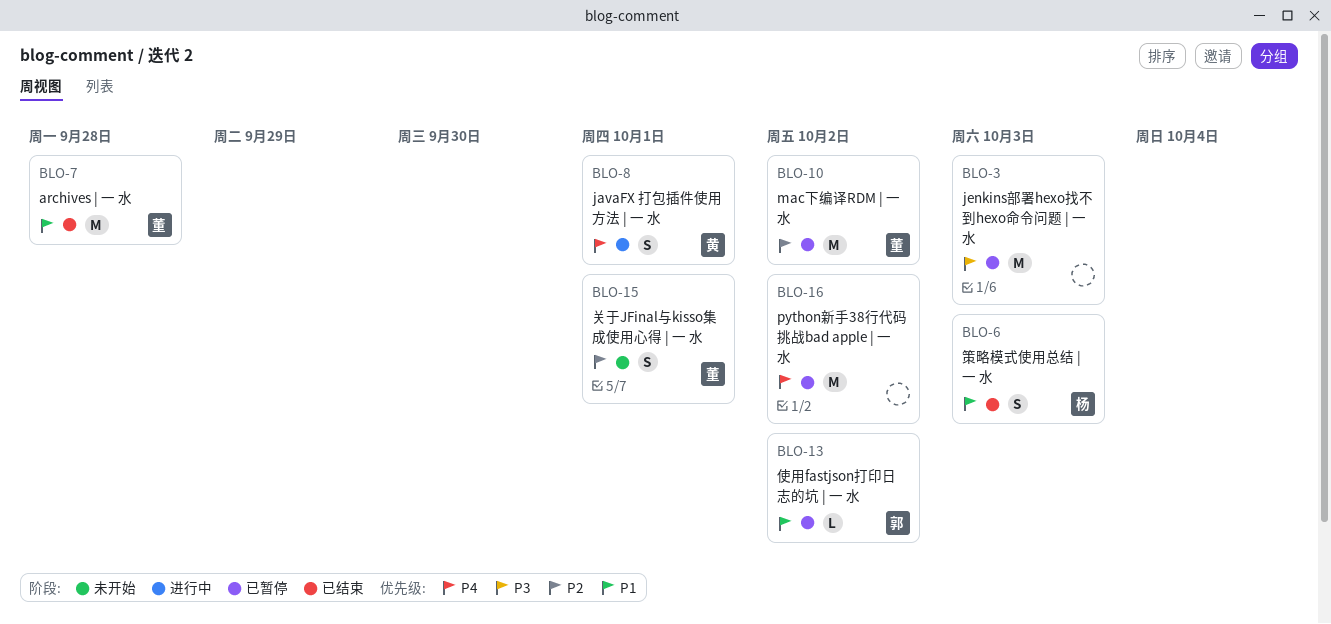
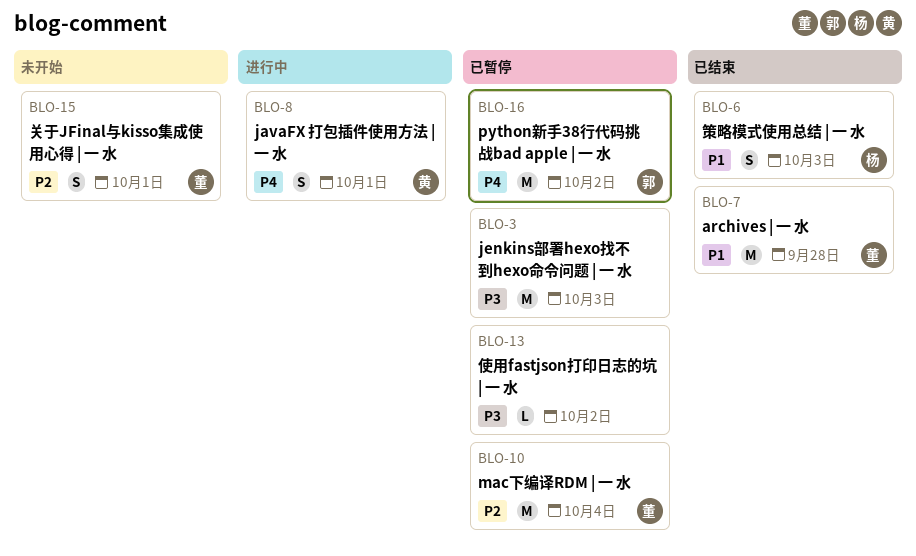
BLO-10, due: Oct 2 -> Oct 4
BLO-13, owner: 郭 -> none
BLO-13, priority: P1 -> P3
BLO-16, owner: none -> 郭

